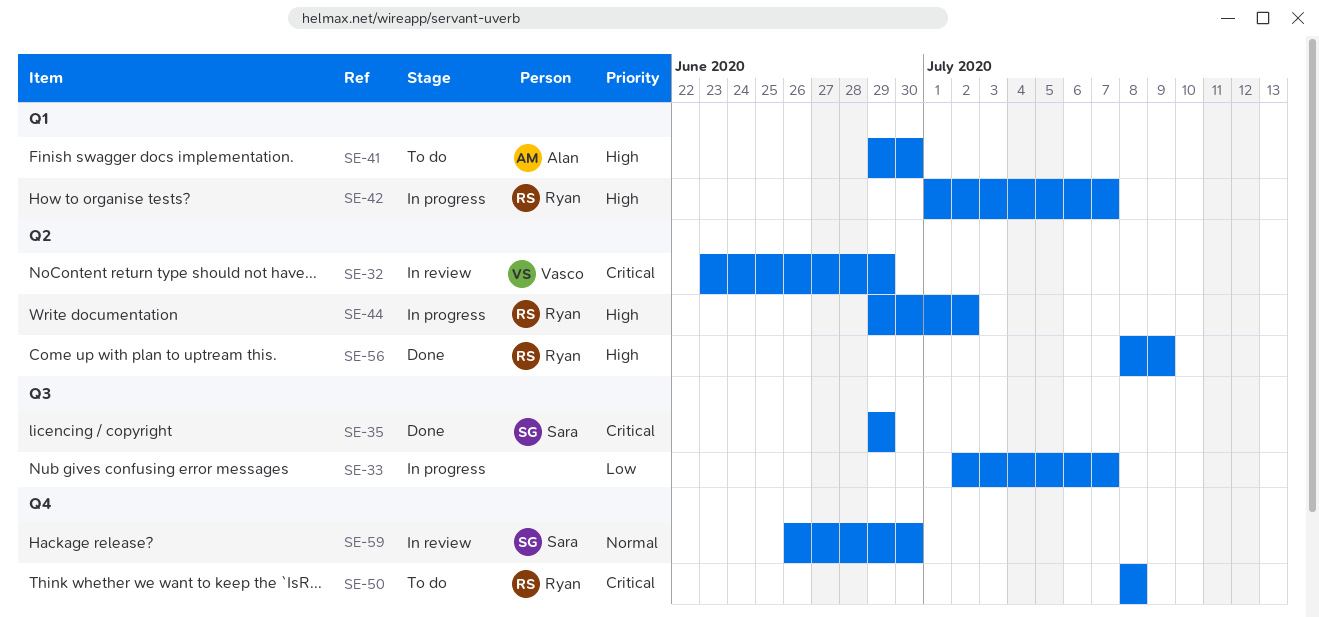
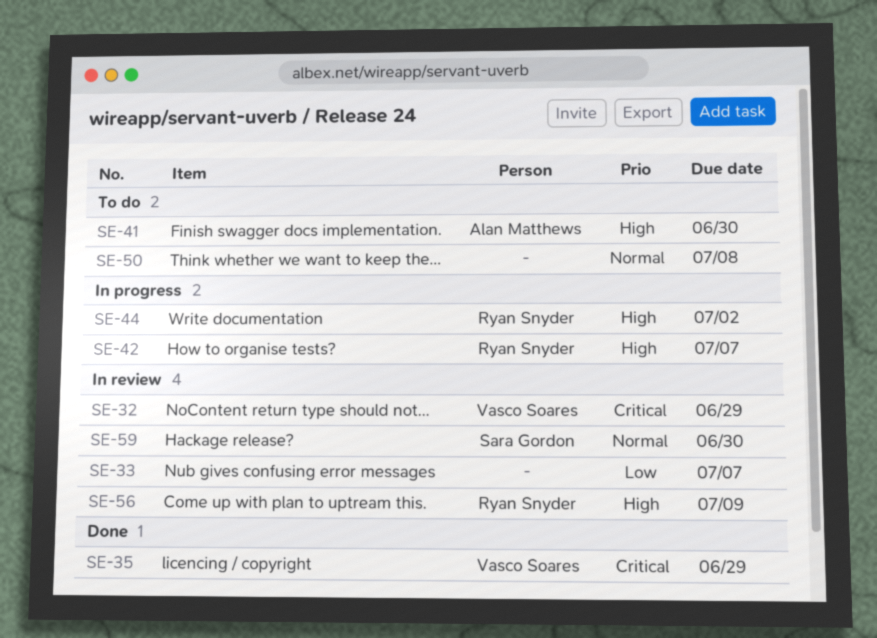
SE-33, status: In progress -> In review
SE-35, owner: Sara Gordon -> Vasco Soares
SE-50, owner: Ryan Snyder -> none
SE-50, priority: Critical -> Normal
SE-56, status: Done -> In review

